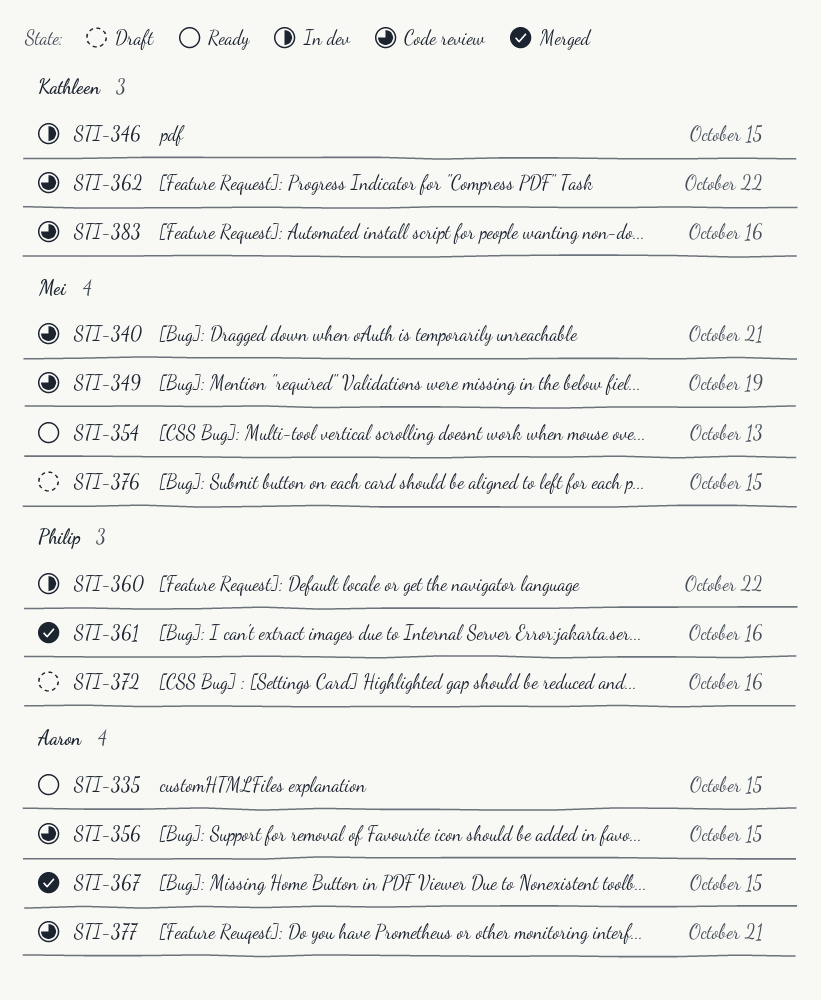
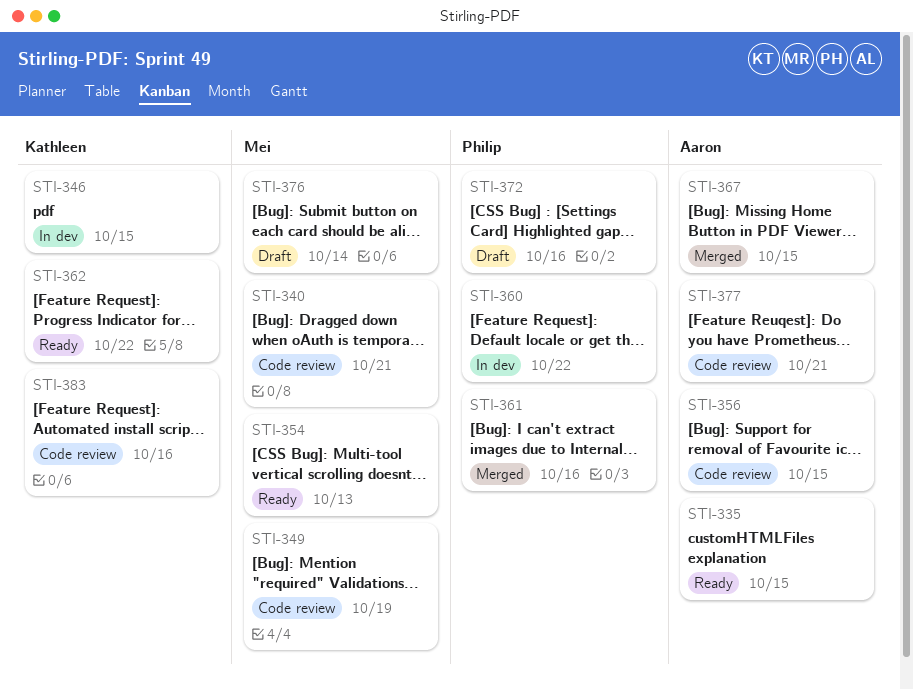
STI-362, status: Code review -> Ready
STI-376, due: Oct 15 -> Oct 14

